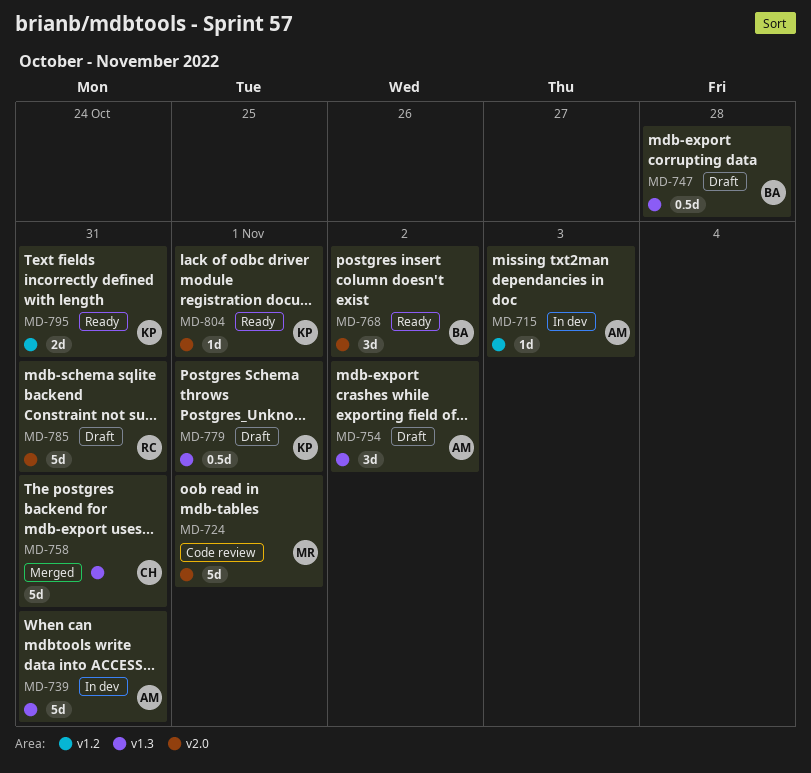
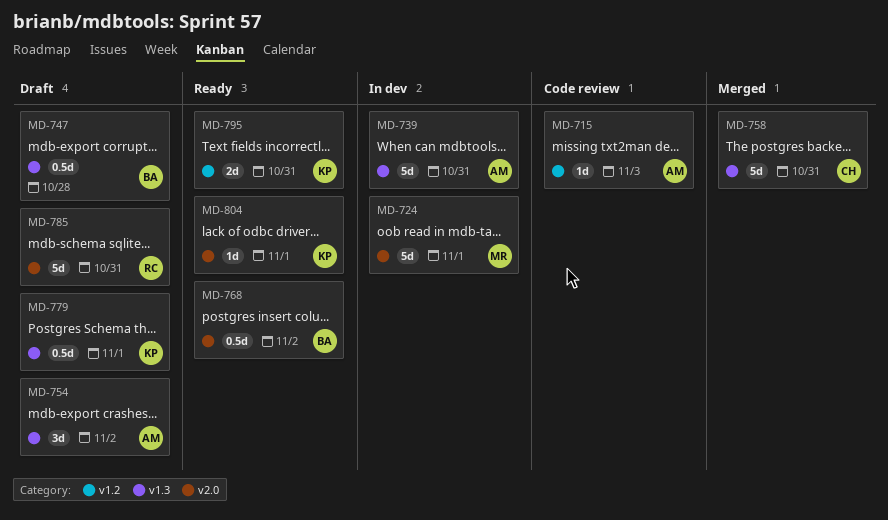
MD-715, status: In dev -> Code review
MD-724, status: Code review -> In dev
MD-768, estimate: 3d -> 0.5d

